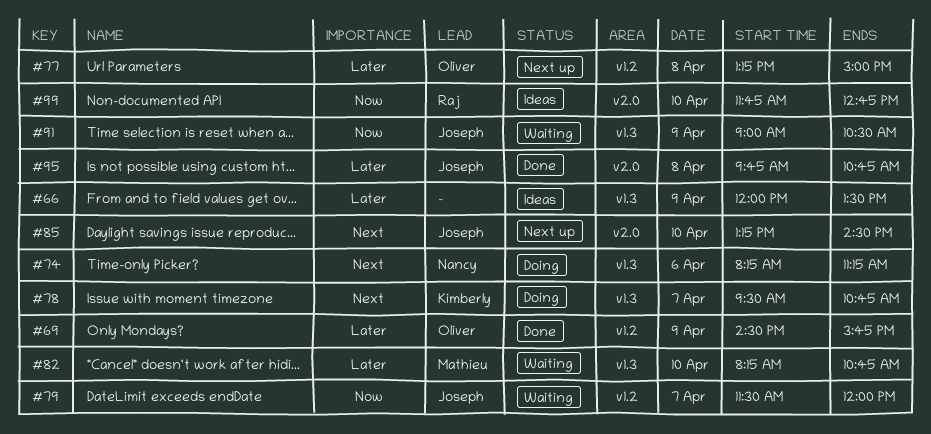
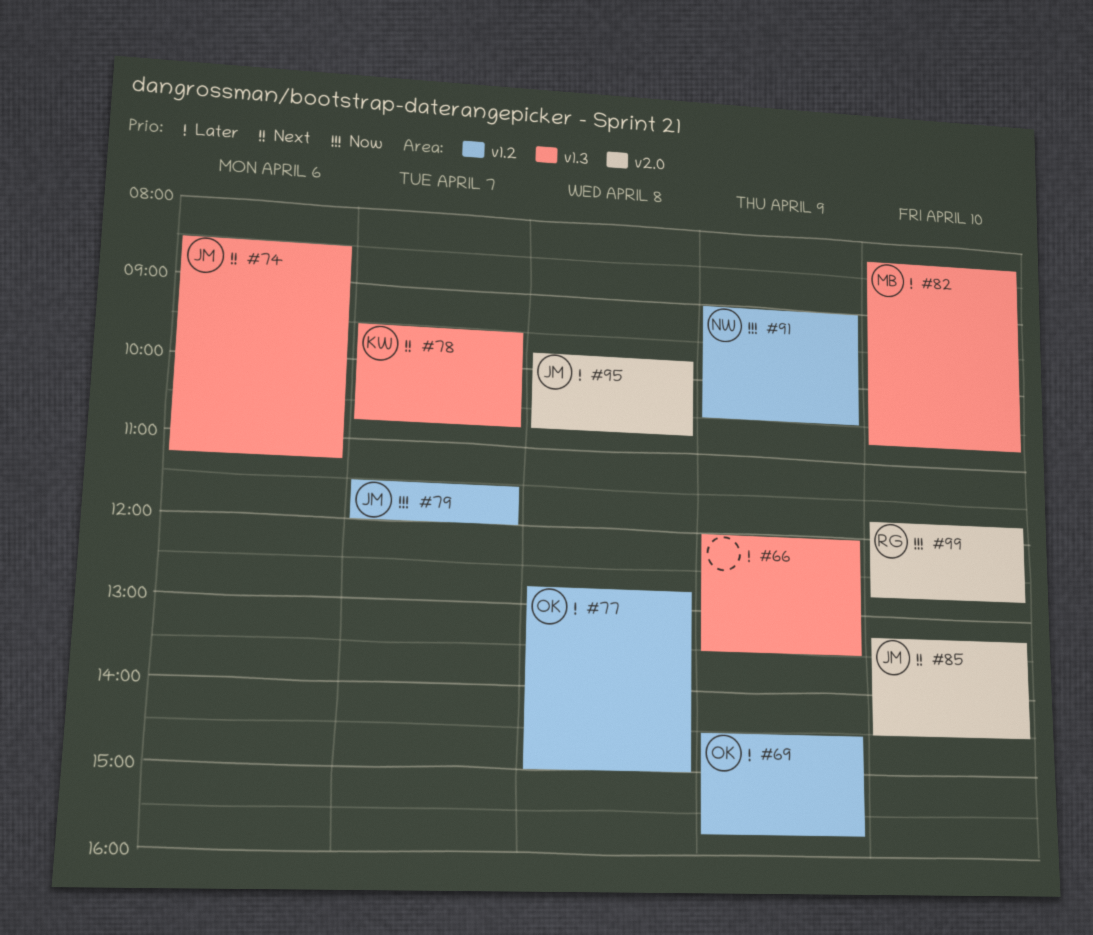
#74, owner: Nancy -> Joseph
#74, begins: 08:15 -> 08:30
#77, begins: 13:15 -> 12:45
#91, owner: Joseph -> Nancy
#91, label: v1.3 -> v1.2

